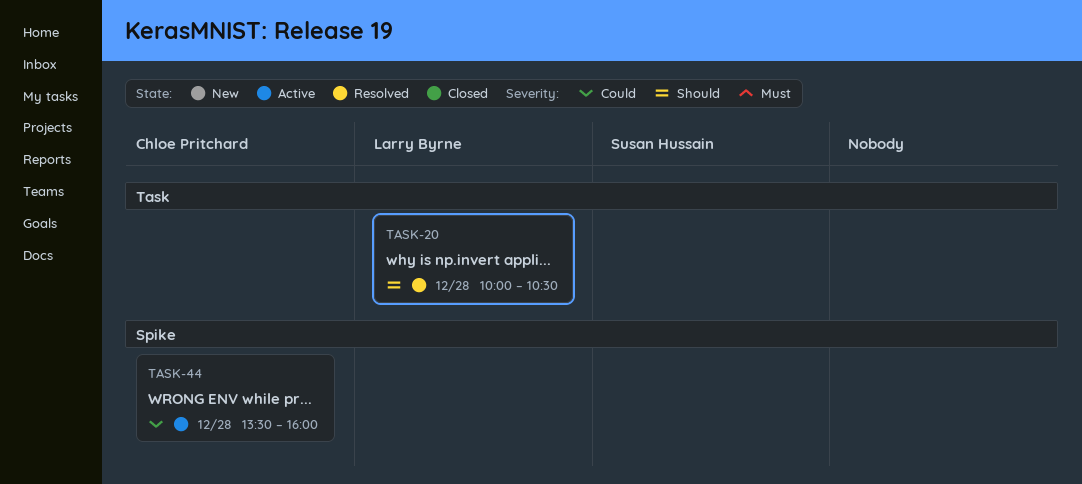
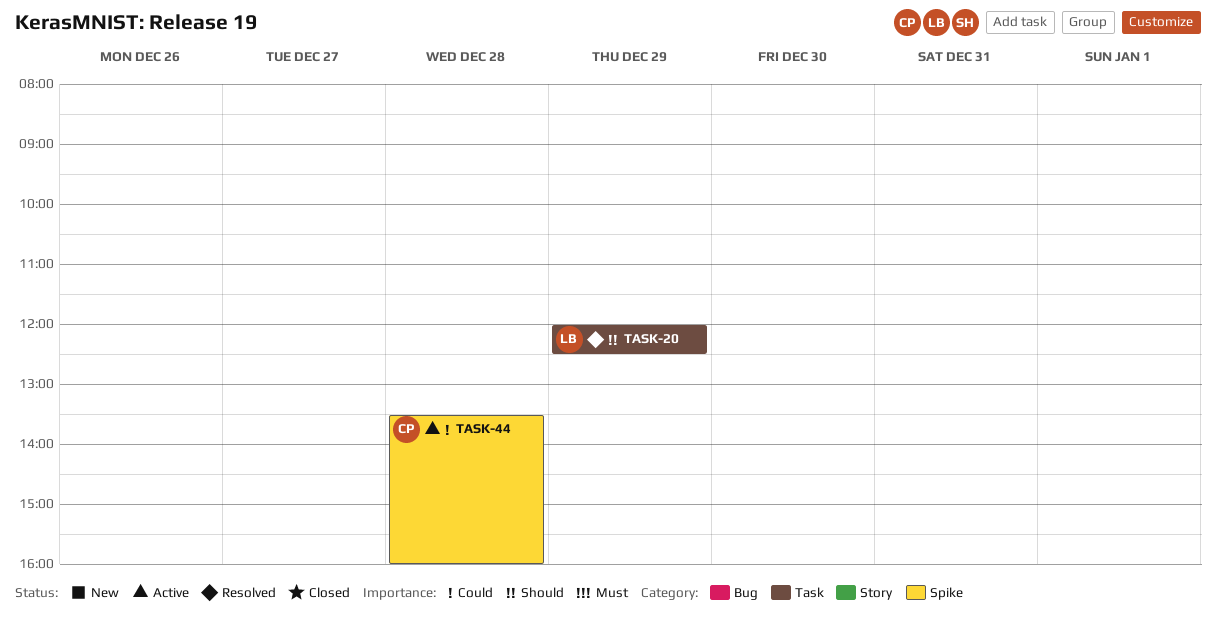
TASK-20, day: Dec 28 -> Dec 29
TASK-20, begins: 10:00 -> 12:00
TASK-20, ends: 10:30 -> 12:30

